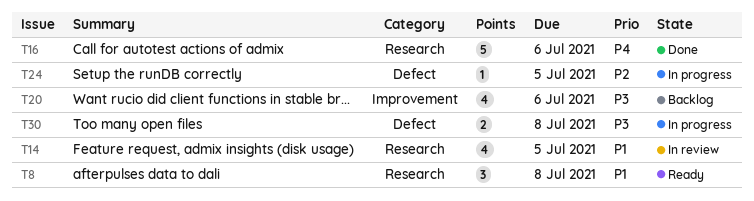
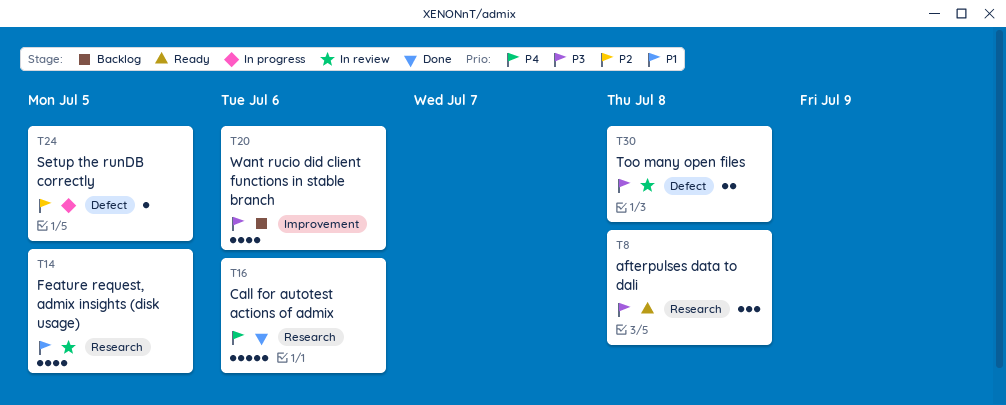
T8, priority: P1 -> P3
T30, status: In progress -> In review

